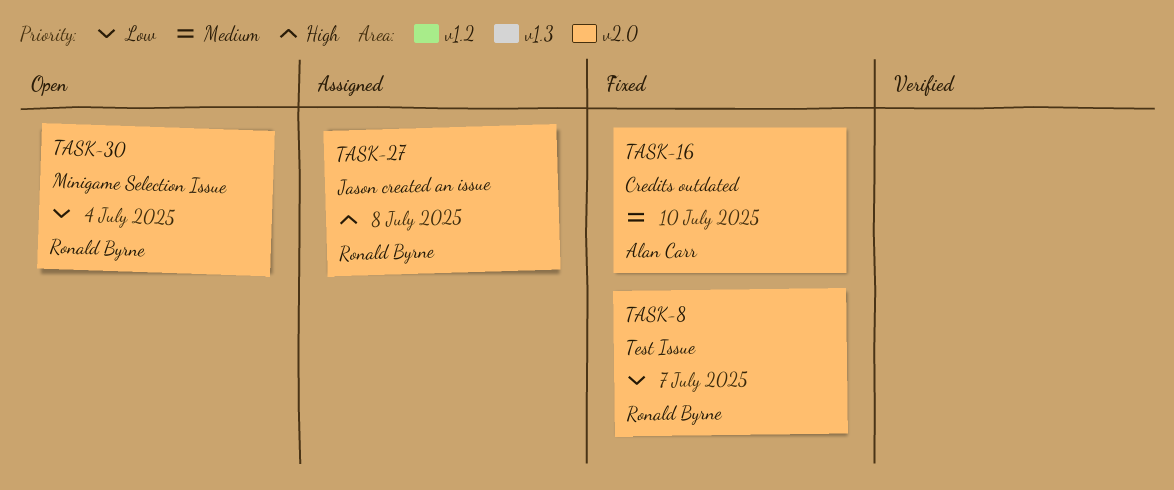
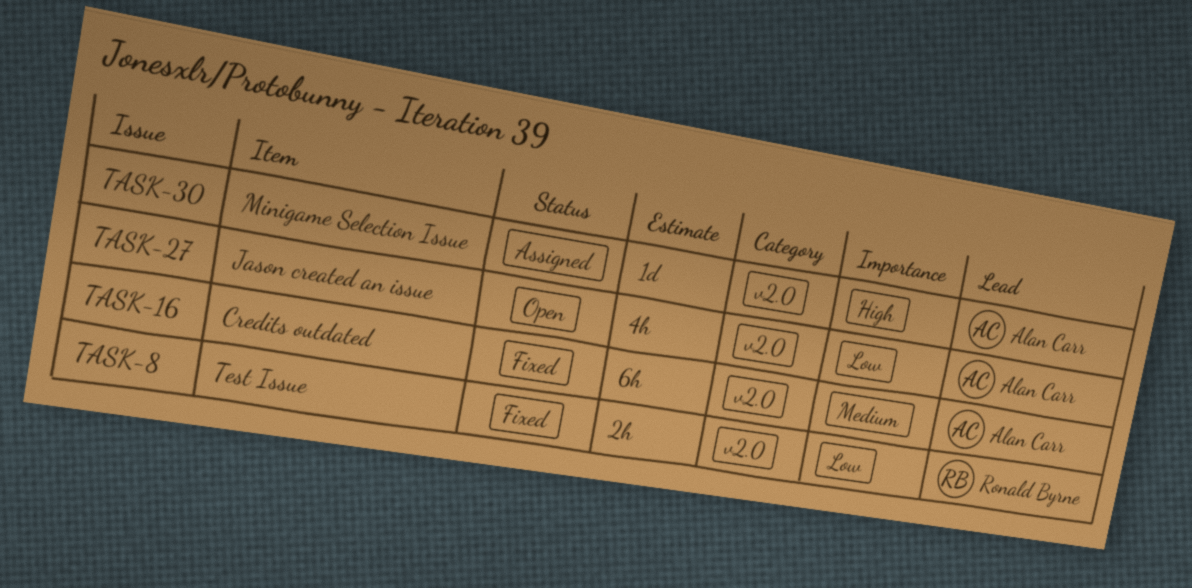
TASK-27, status: Assigned -> Open
TASK-27, owner: Ronald Byrne -> Alan Carr
TASK-27, priority: High -> Low
TASK-30, status: Open -> Assigned
TASK-30, owner: Ronald Byrne -> Alan Carr
TASK-30, priority: Low -> High

